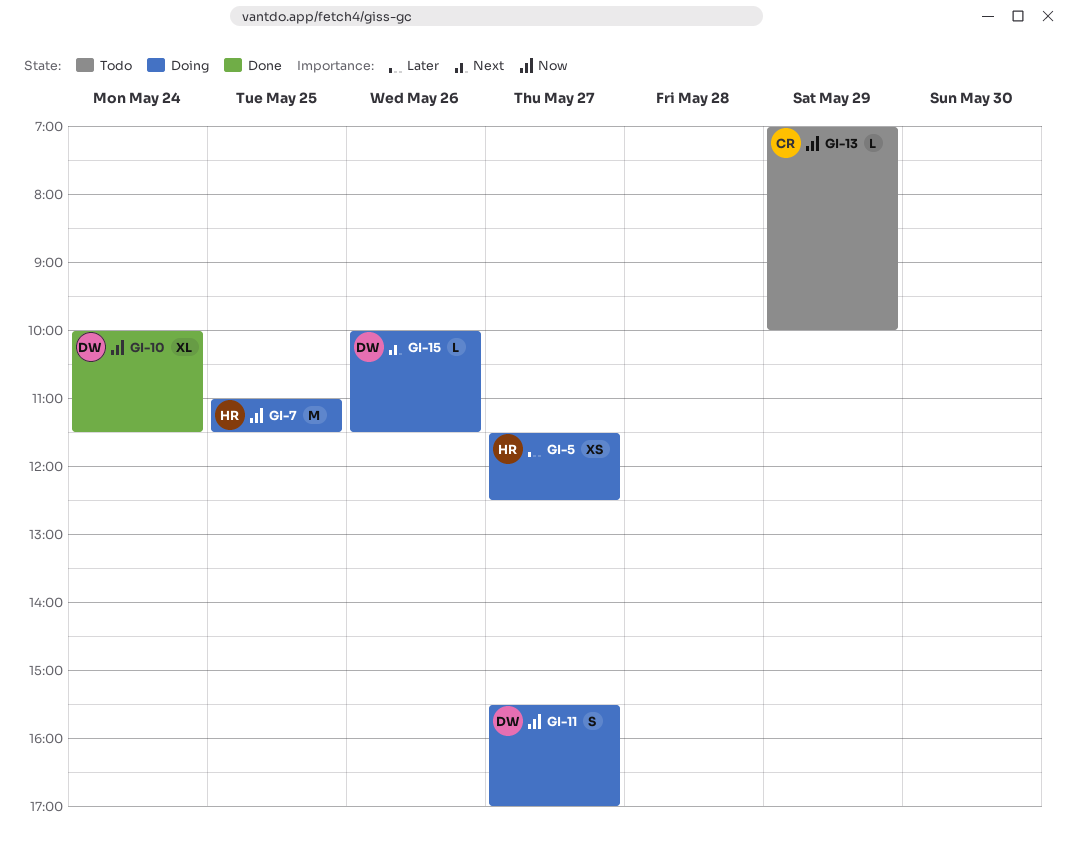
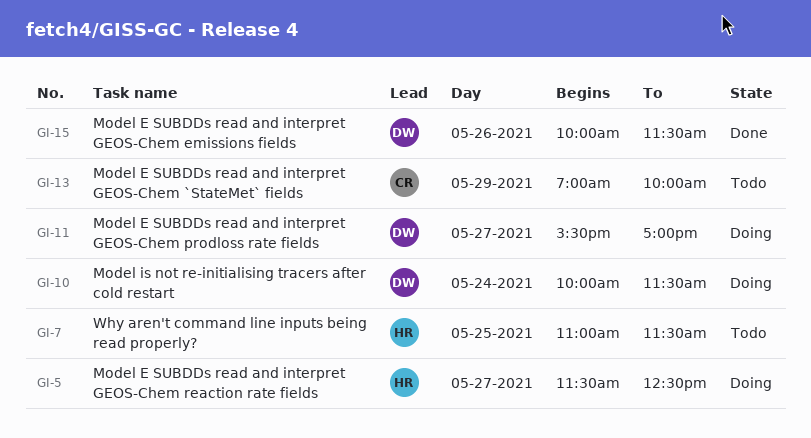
GI-7, status: Doing -> Todo
GI-10, status: Done -> Doing
GI-15, status: Doing -> Done

